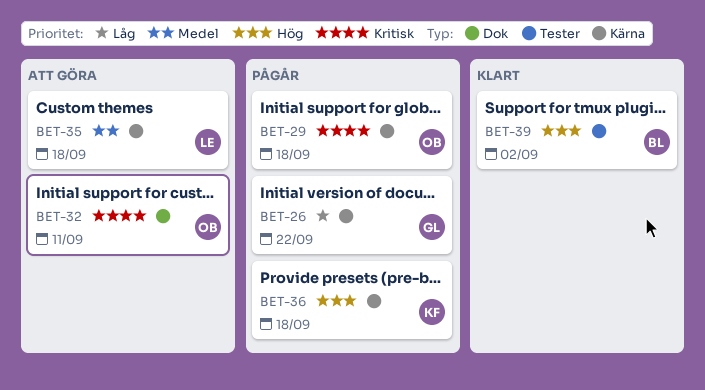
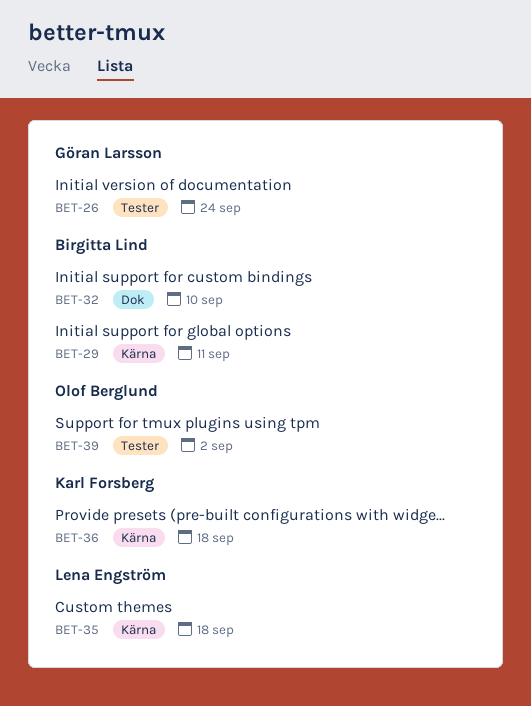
BET-26, label: Kärna -> Tester
BET-26, due: Sep 22 -> Sep 24
BET-29, owner: Olof Berglund -> Birgitta Lind
BET-29, due: Sep 18 -> Sep 11
BET-32, owner: Olof Berglund -> Birgitta Lind
BET-32, due: Sep 11 -> Sep 10
BET-39, owner: Birgitta Lind -> Olof Berglund

